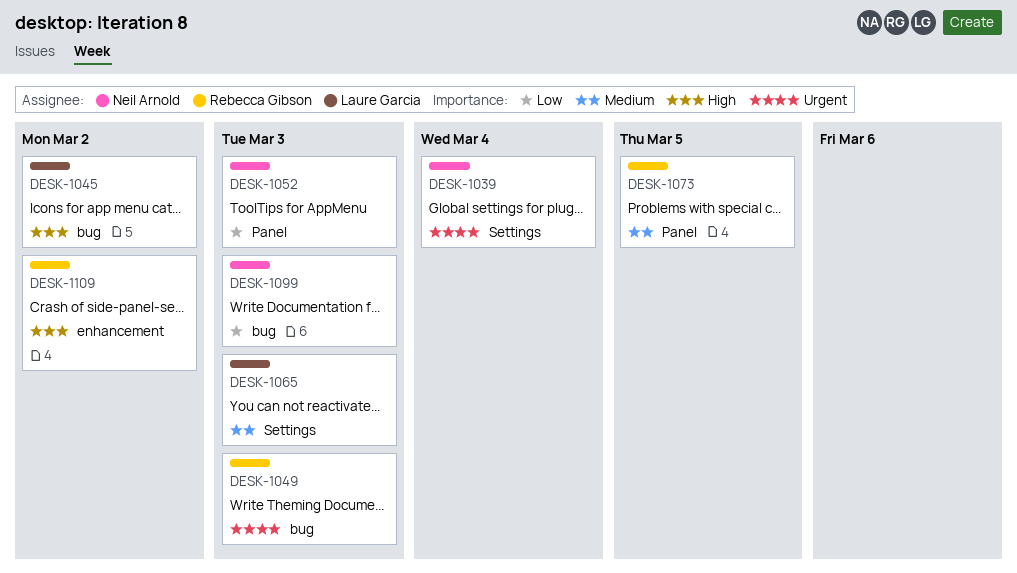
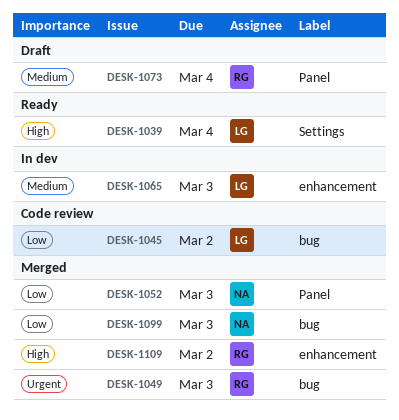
DESK-1039, owner: Neil Arnold -> Laure Garcia
DESK-1039, priority: Urgent -> High
DESK-1045, priority: High -> Low
DESK-1065, label: Settings -> enhancement
DESK-1073, due: Mar 5 -> Mar 4

